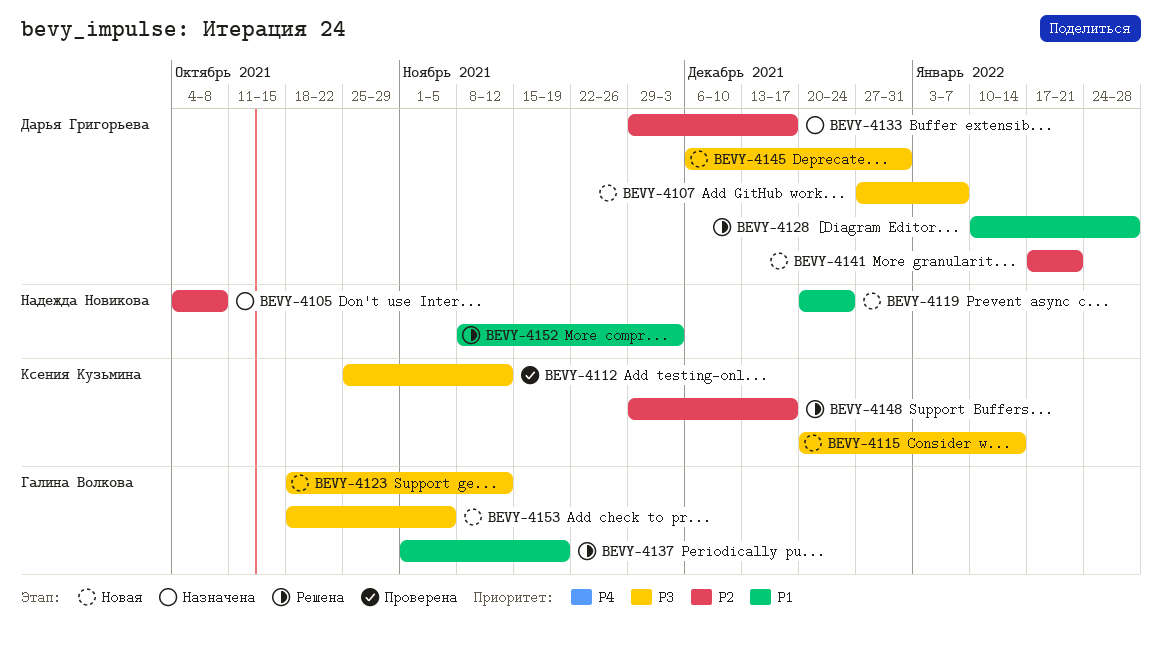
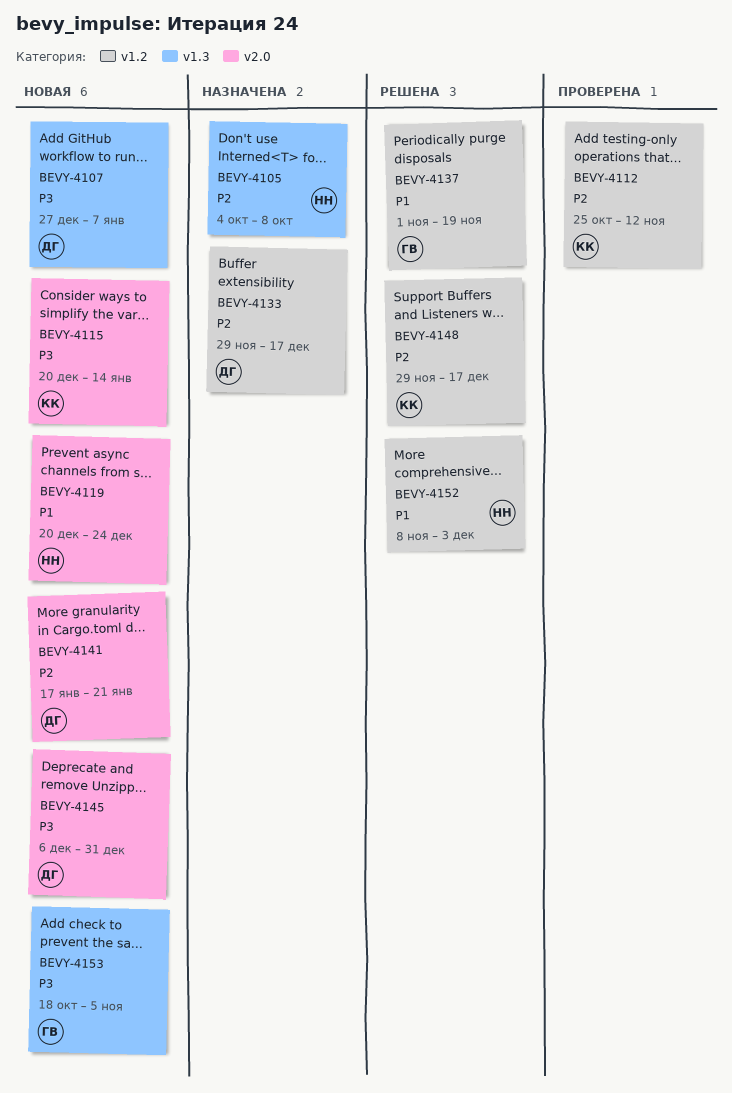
BEVY-4112, priority: P3 -> P2
BEVY-4123: present -> none
BEVY-4128: present -> none

